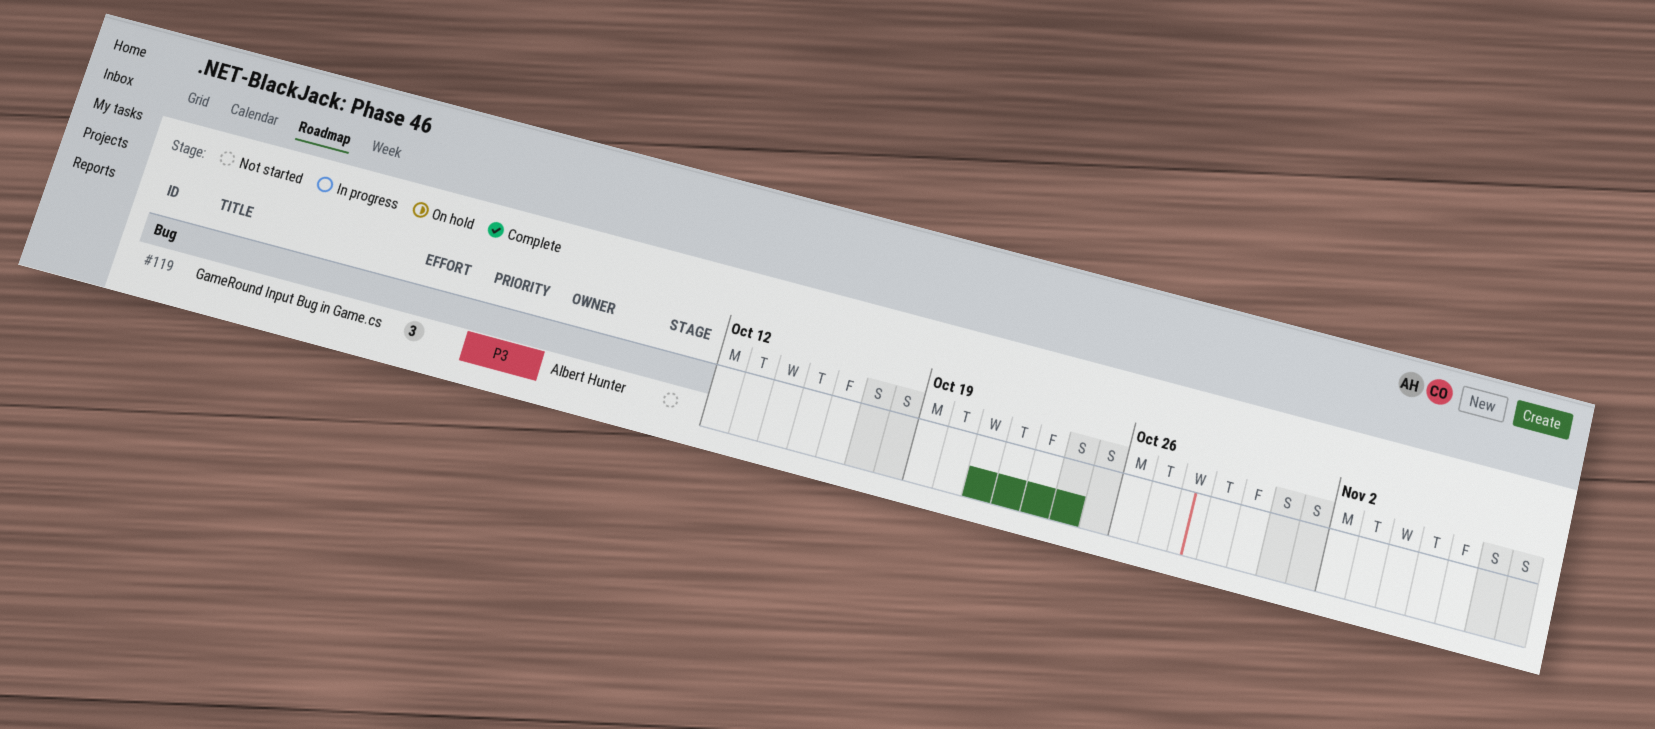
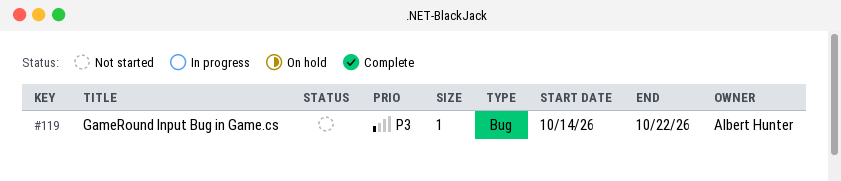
#119, estimate: 3 -> 1
#119, start: Oct 21 -> Oct 14
#119, due: Oct 24 -> Oct 22

